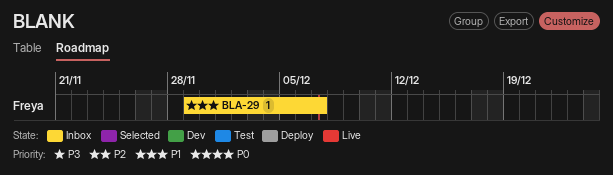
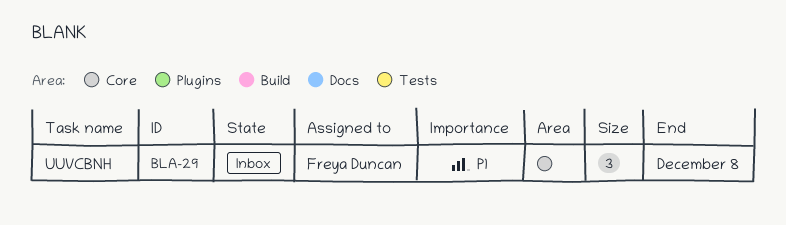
BLA-29, estimate: 1 -> 3
BLA-29, due: Dec 7 -> Dec 8

